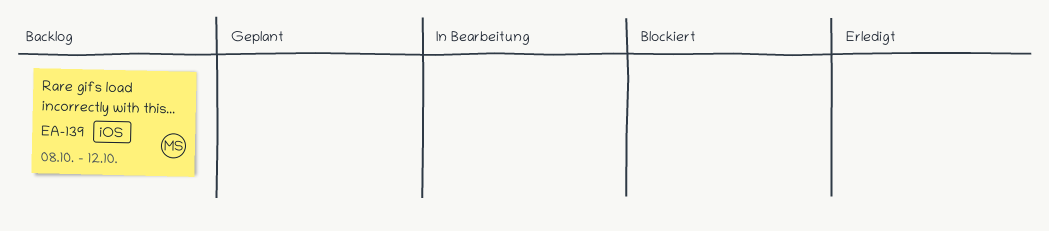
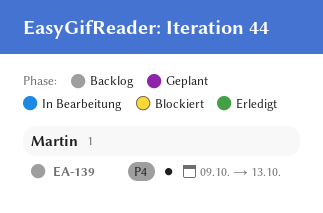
EA-139, start: Oct 8 -> Oct 9
EA-139, due: Oct 12 -> Oct 13

